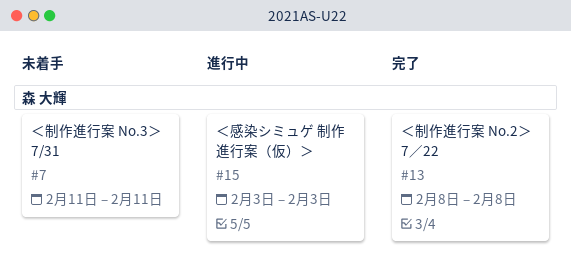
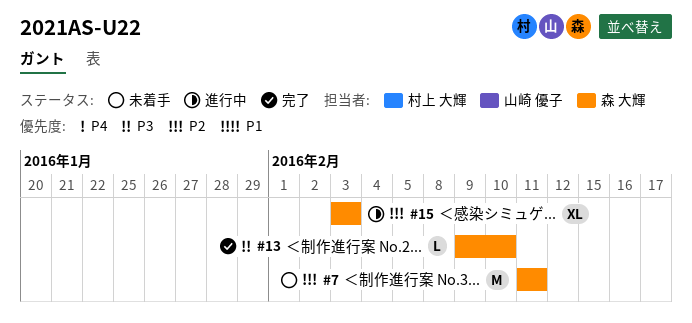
#13, start: Feb 8 -> Feb 9
#13, due: Feb 8 -> Feb 10

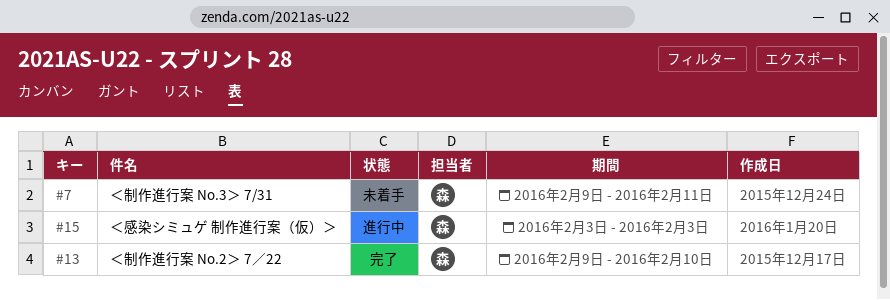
#7, start: Feb 11 -> Feb 9

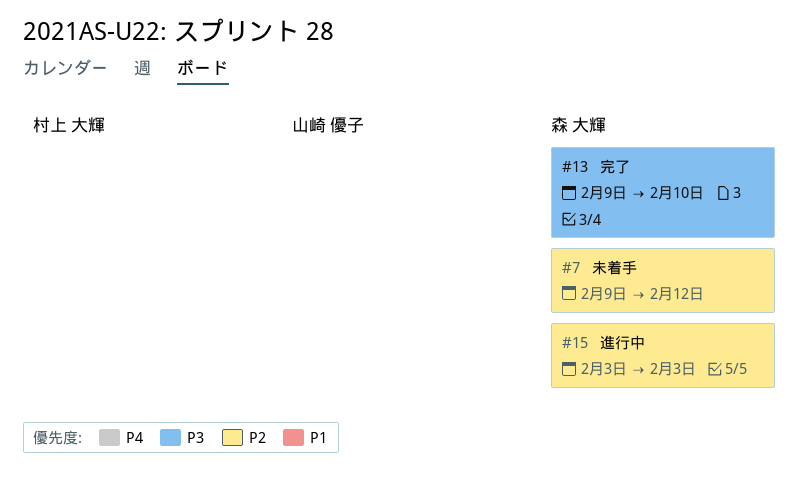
#7, due: Feb 11 -> Feb 12

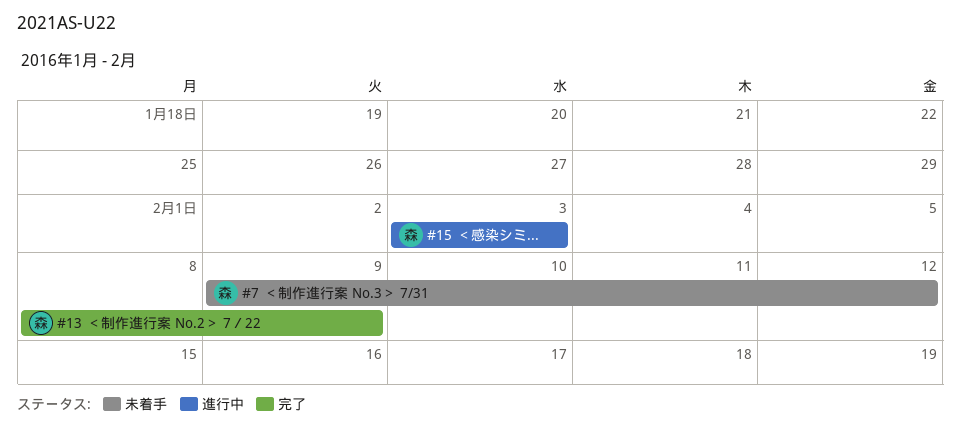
#13, start: Feb 9 -> Feb 8
#13, due: Feb 10 -> Feb 9

